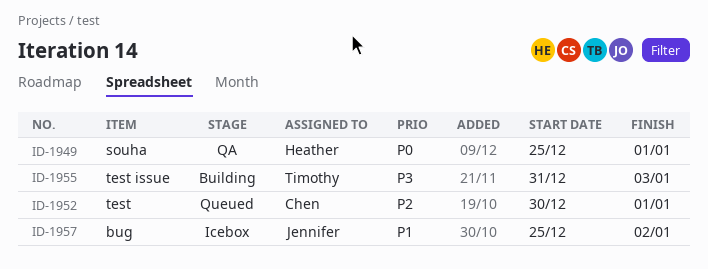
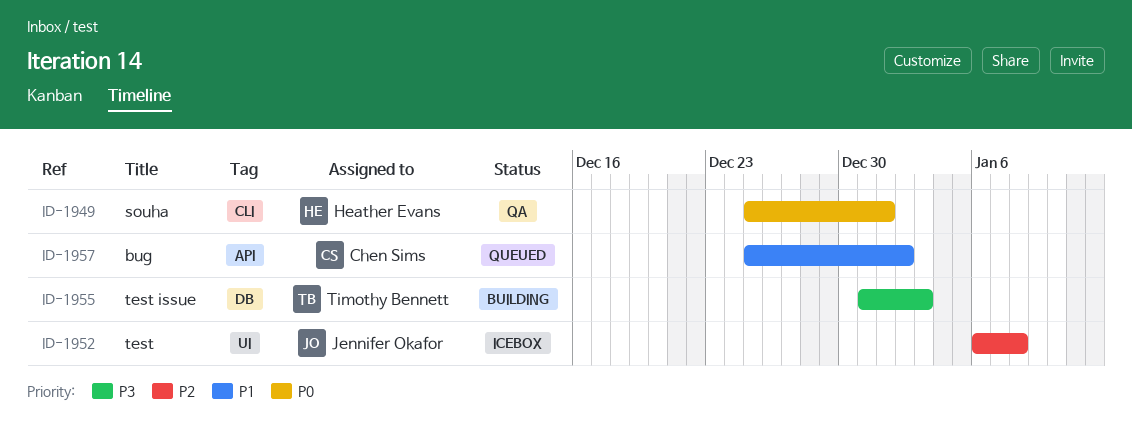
ID-1952, status: Queued -> Icebox
ID-1952, owner: Chen Sims -> Jennifer Okafor
ID-1952, start: Dec 30 -> Jan 6
ID-1952, due: Jan 1 -> Jan 8
ID-1957, status: Icebox -> Queued
ID-1957, owner: Jennifer Okafor -> Chen Sims

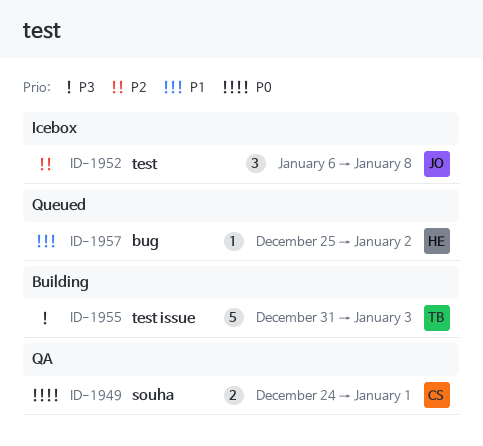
ID-1949, owner: Heather Evans -> Chen Sims
ID-1949, start: Dec 25 -> Dec 24
ID-1957, owner: Chen Sims -> Heather Evans

